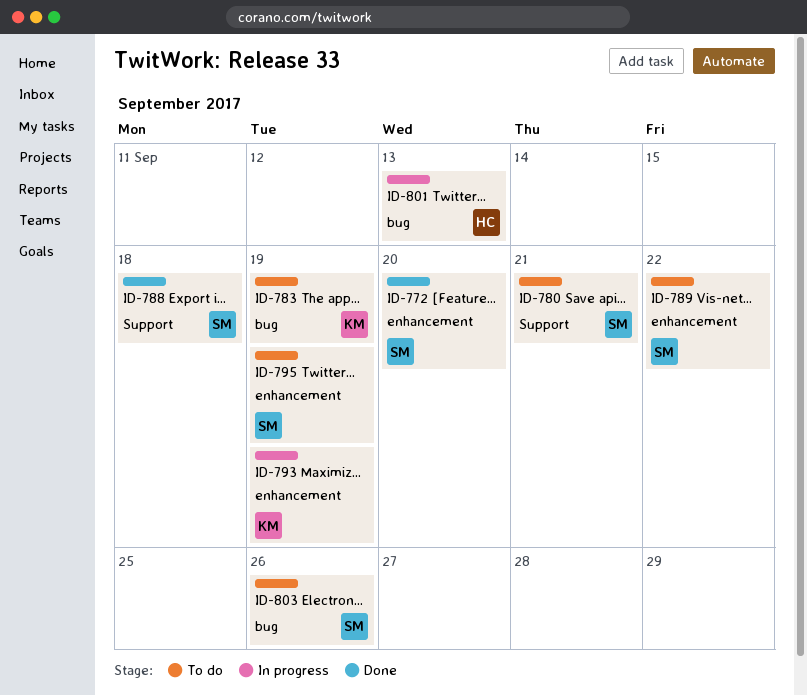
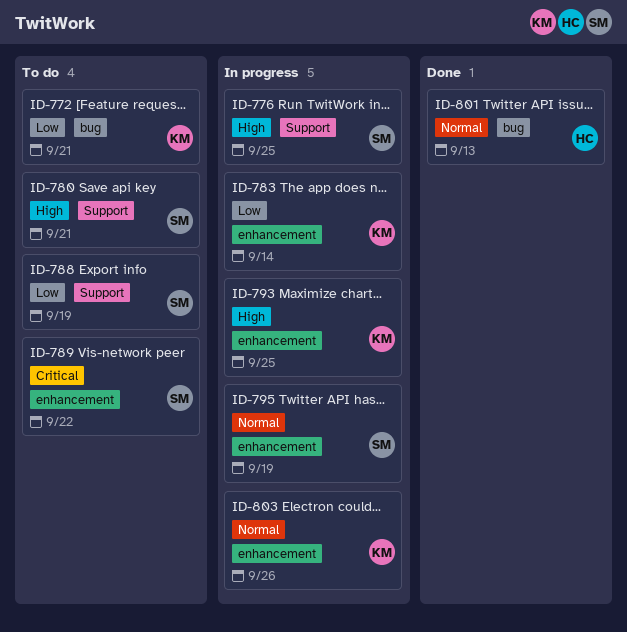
ID-772, status: Done -> To do
ID-772, owner: SM -> KM
ID-772, label: enhancement -> bug
ID-772, due: Sep 20 -> Sep 21
ID-776: none -> present
ID-783, status: To do -> In progress
ID-783, label: bug -> enhancement
ID-783, due: Sep 19 -> Sep 14
ID-788, status: Done -> To do
ID-788, due: Sep 18 -> Sep 19
ID-793, due: Sep 19 -> Sep 25
ID-795, status: To do -> In progress
ID-801, status: In progress -> Done
ID-803, status: To do -> In progress
ID-803, owner: SM -> KM
ID-803, label: bug -> enhancement

